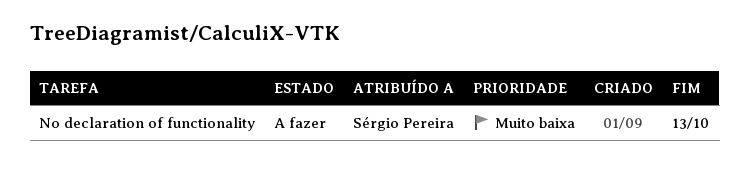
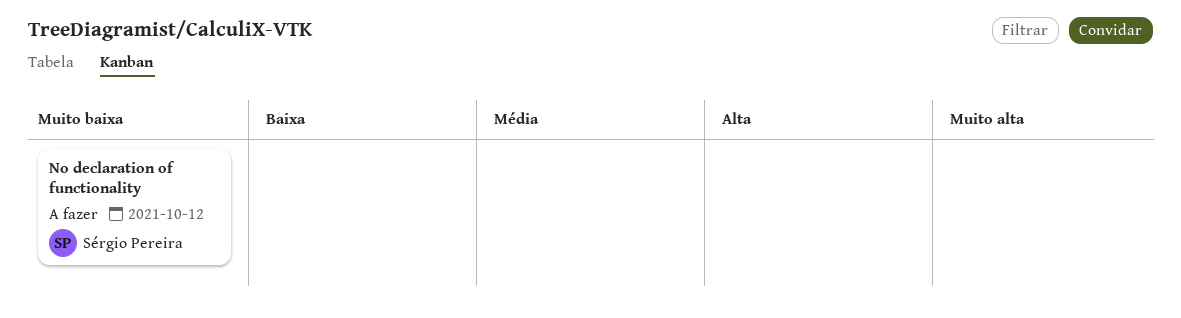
No declaration of functionality, due: Oct 13 -> Oct 12

